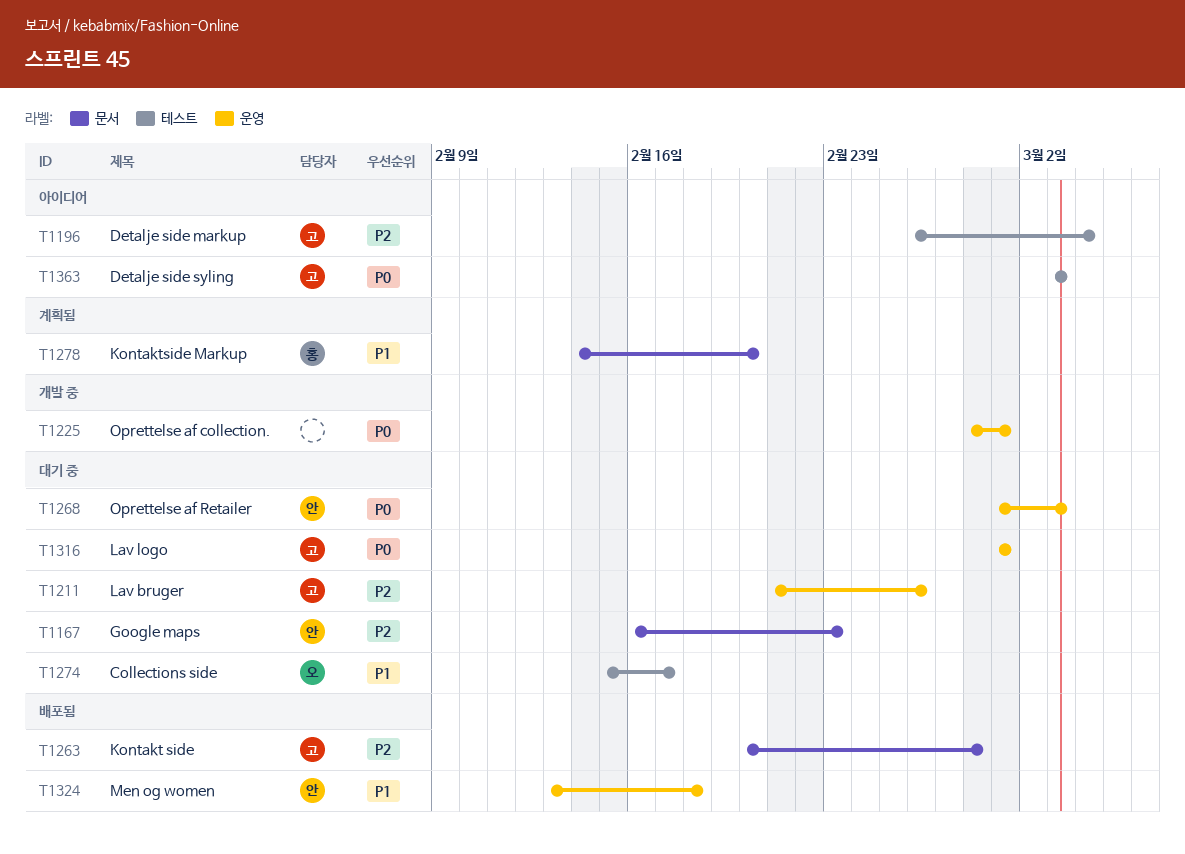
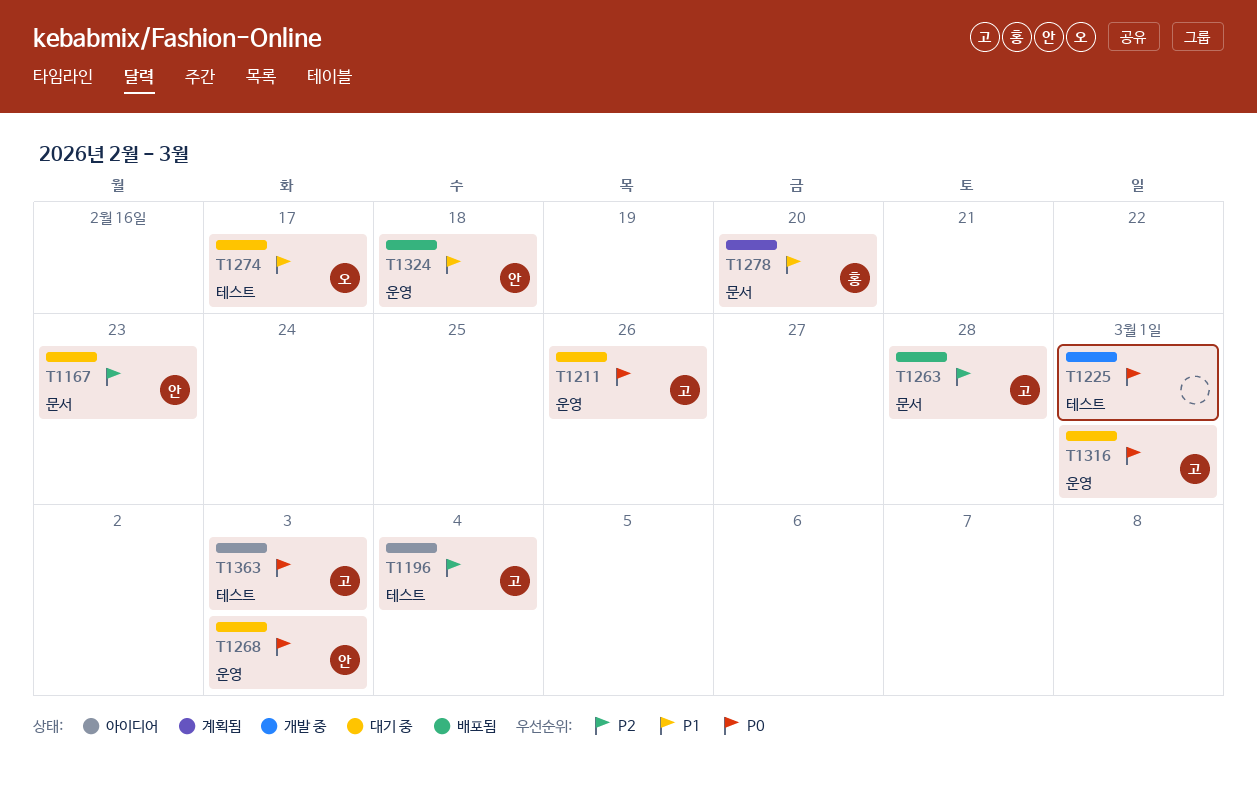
T1211, priority: P2 -> P0
T1225, label: 운영 -> 테스트

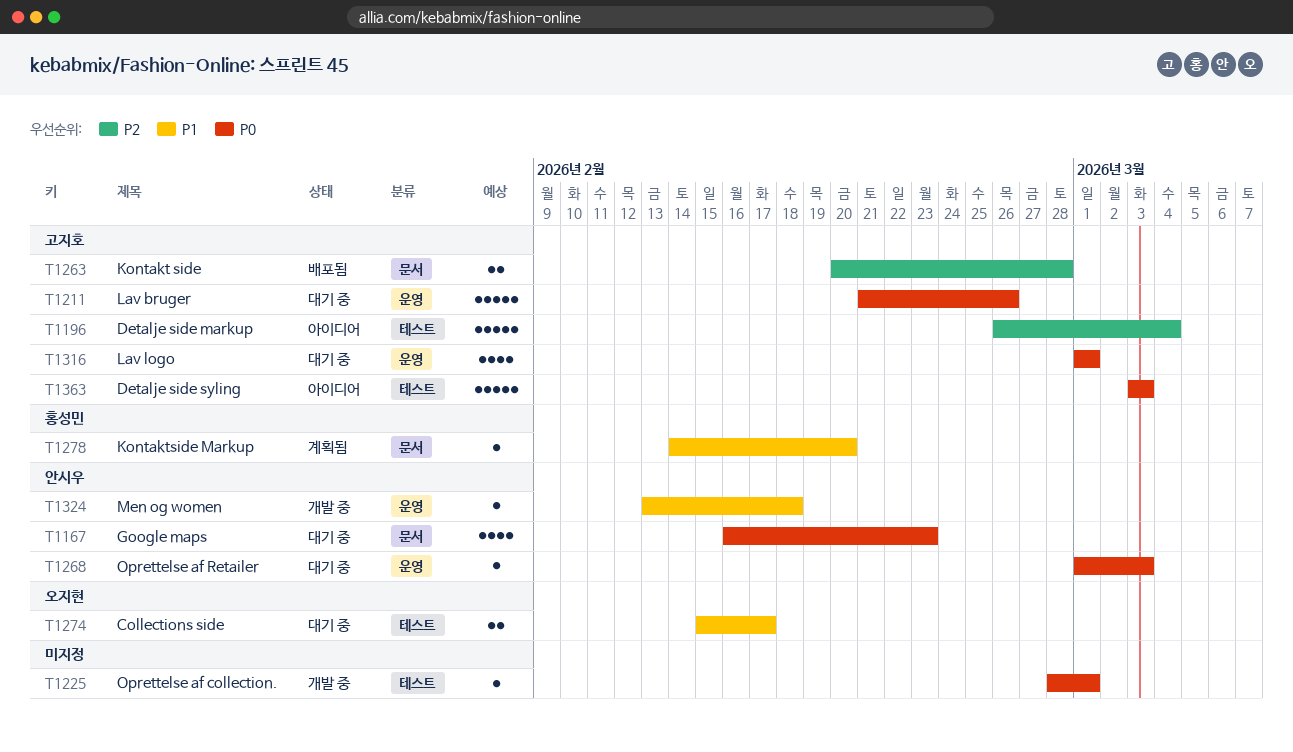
T1167, priority: P2 -> P0
T1324, status: 배포됨 -> 개발 중

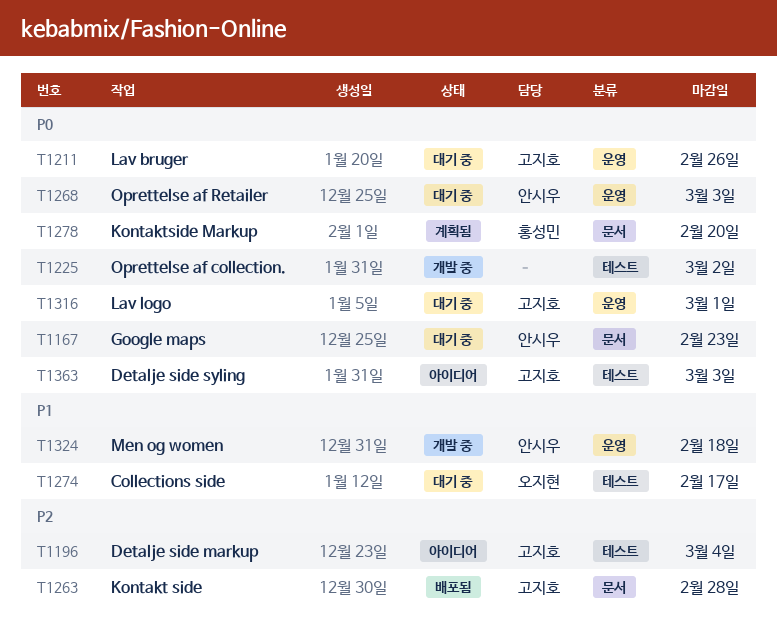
T1225, due: Mar 1 -> Mar 2
T1278, priority: P1 -> P0

